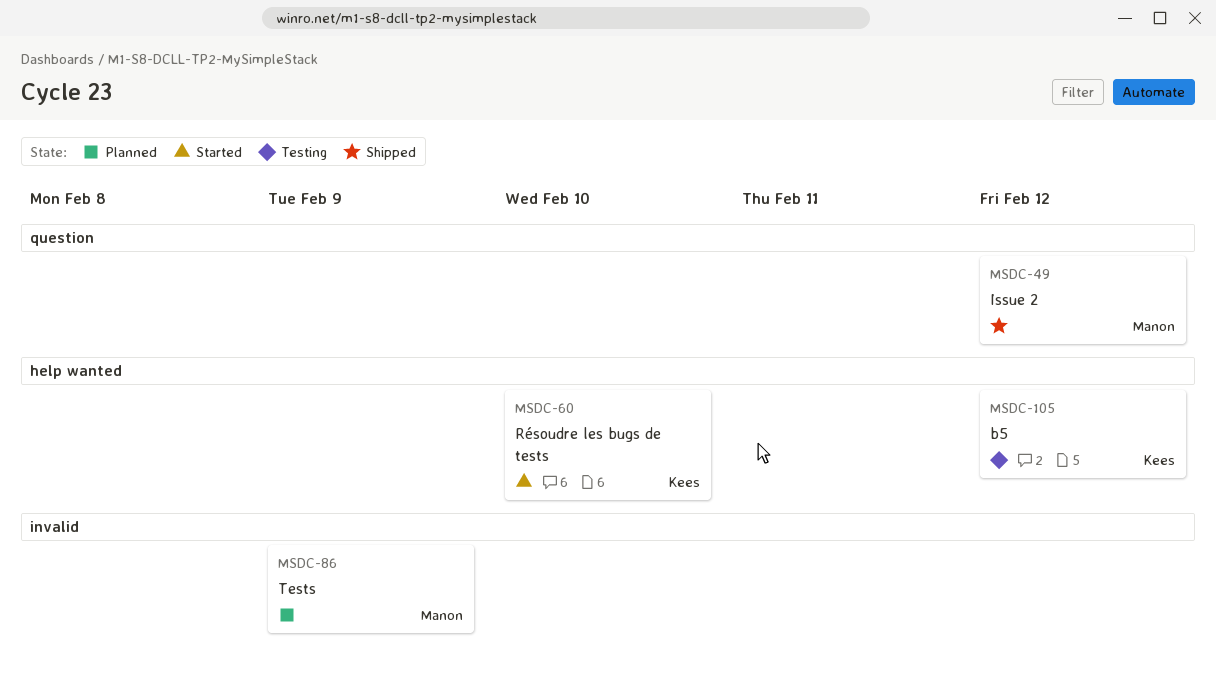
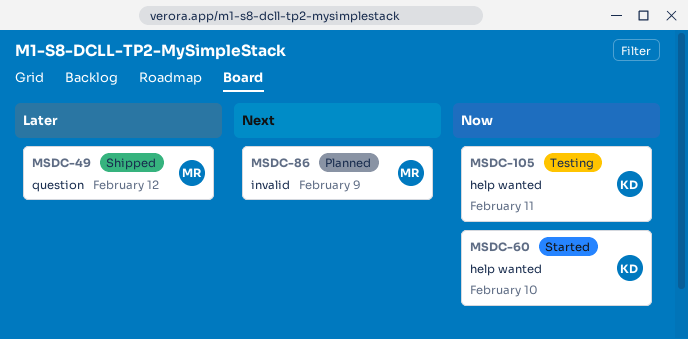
MSDC-105, due: Feb 12 -> Feb 11

